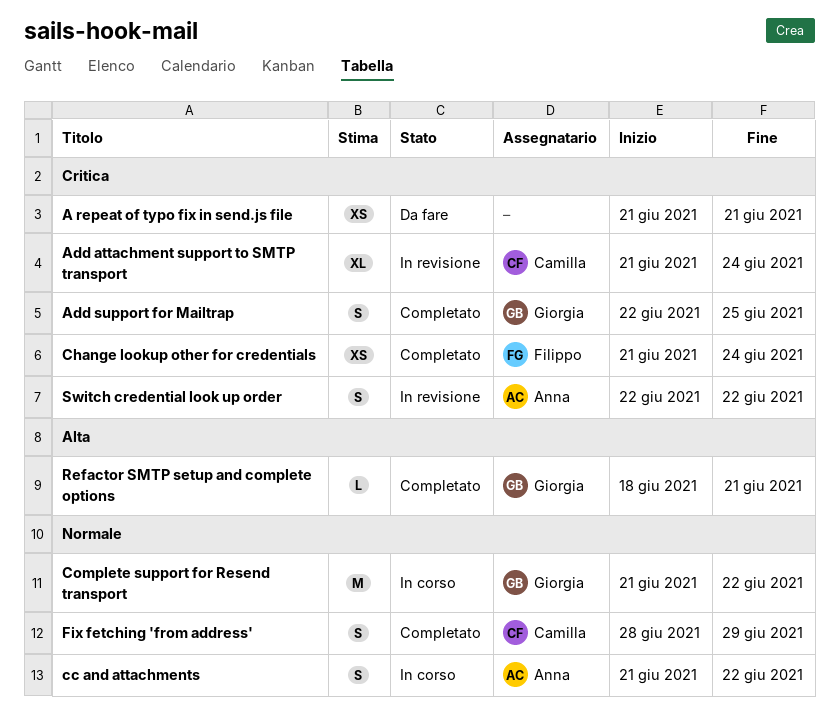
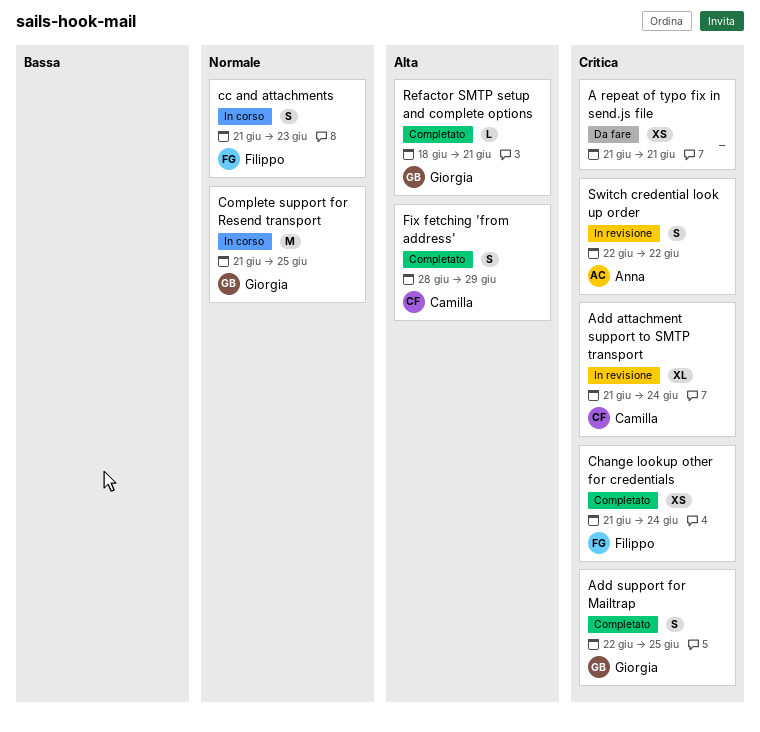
cc and attachments, owner: Anna -> Filippo
cc and attachments, due: Jun 22 -> Jun 23
Complete support for Resend transport, due: Jun 22 -> Jun 25
Fix fetching 'from address', priority: Normale -> Alta

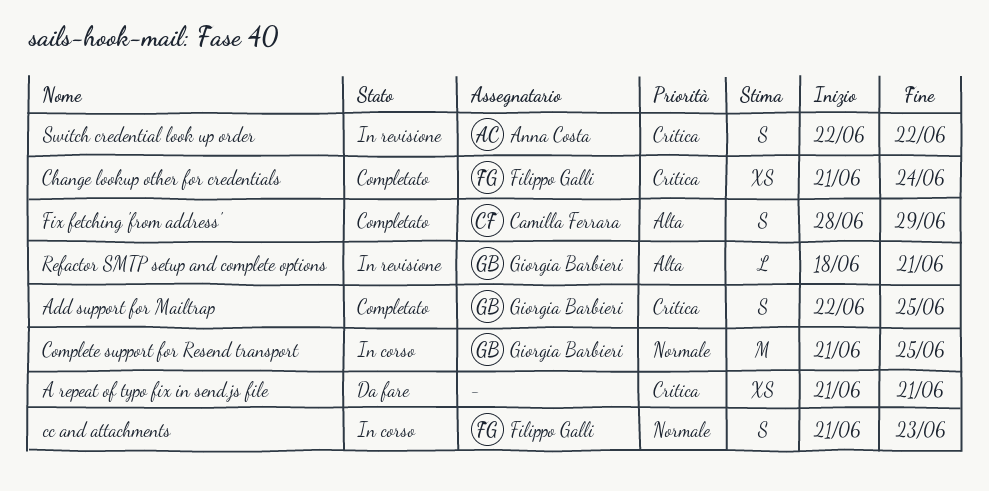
Add attachment support to SMTP transport: present -> none
Refactor SMTP setup and complete options, status: Completato -> In revisione

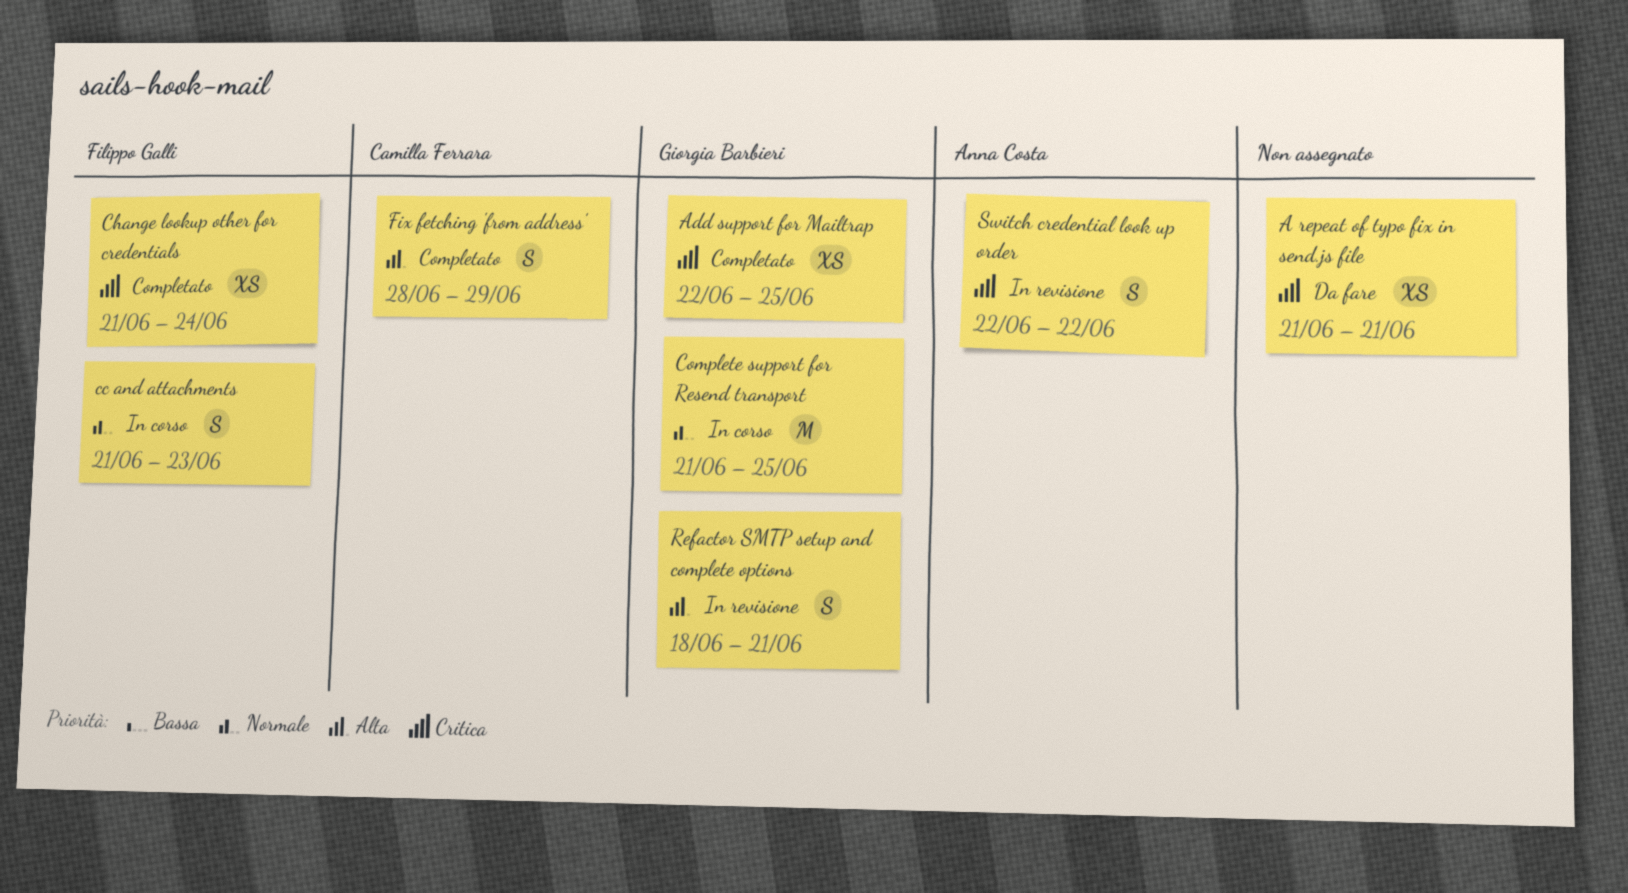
Add support for Mailtrap, estimate: S -> XS
Refactor SMTP setup and complete options, estimate: L -> S

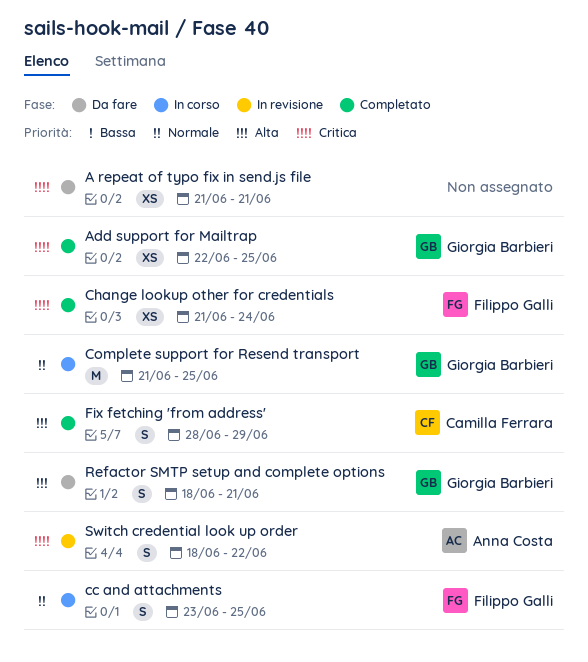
cc and attachments, start: Jun 21 -> Jun 23
cc and attachments, due: Jun 23 -> Jun 25
Refactor SMTP setup and complete options, status: In revisione -> Da fare
Switch credential look up order, start: Jun 22 -> Jun 18

